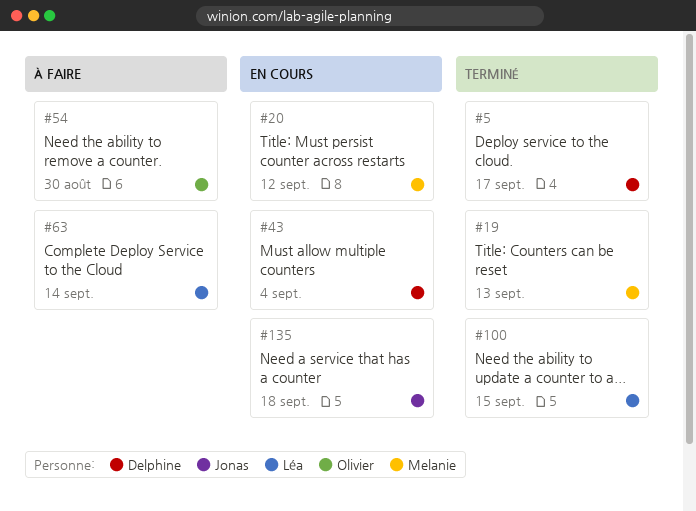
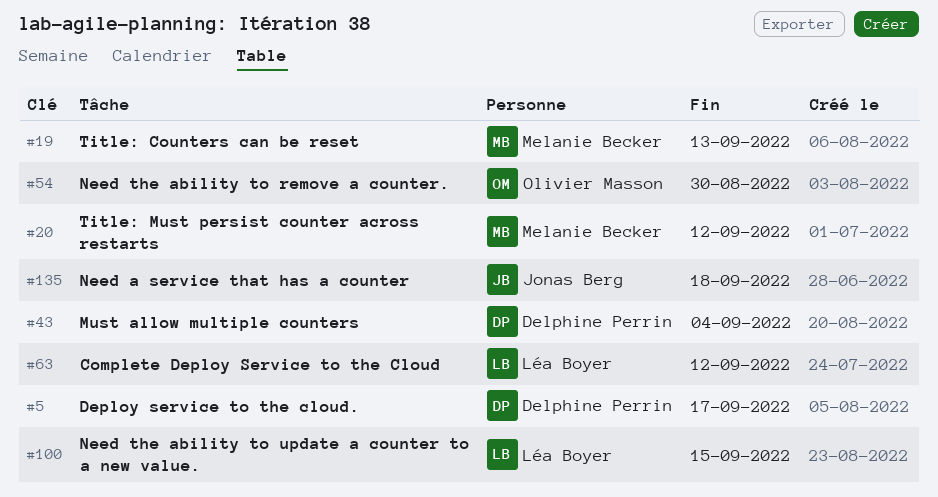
#63, due: Sep 14 -> Sep 12

